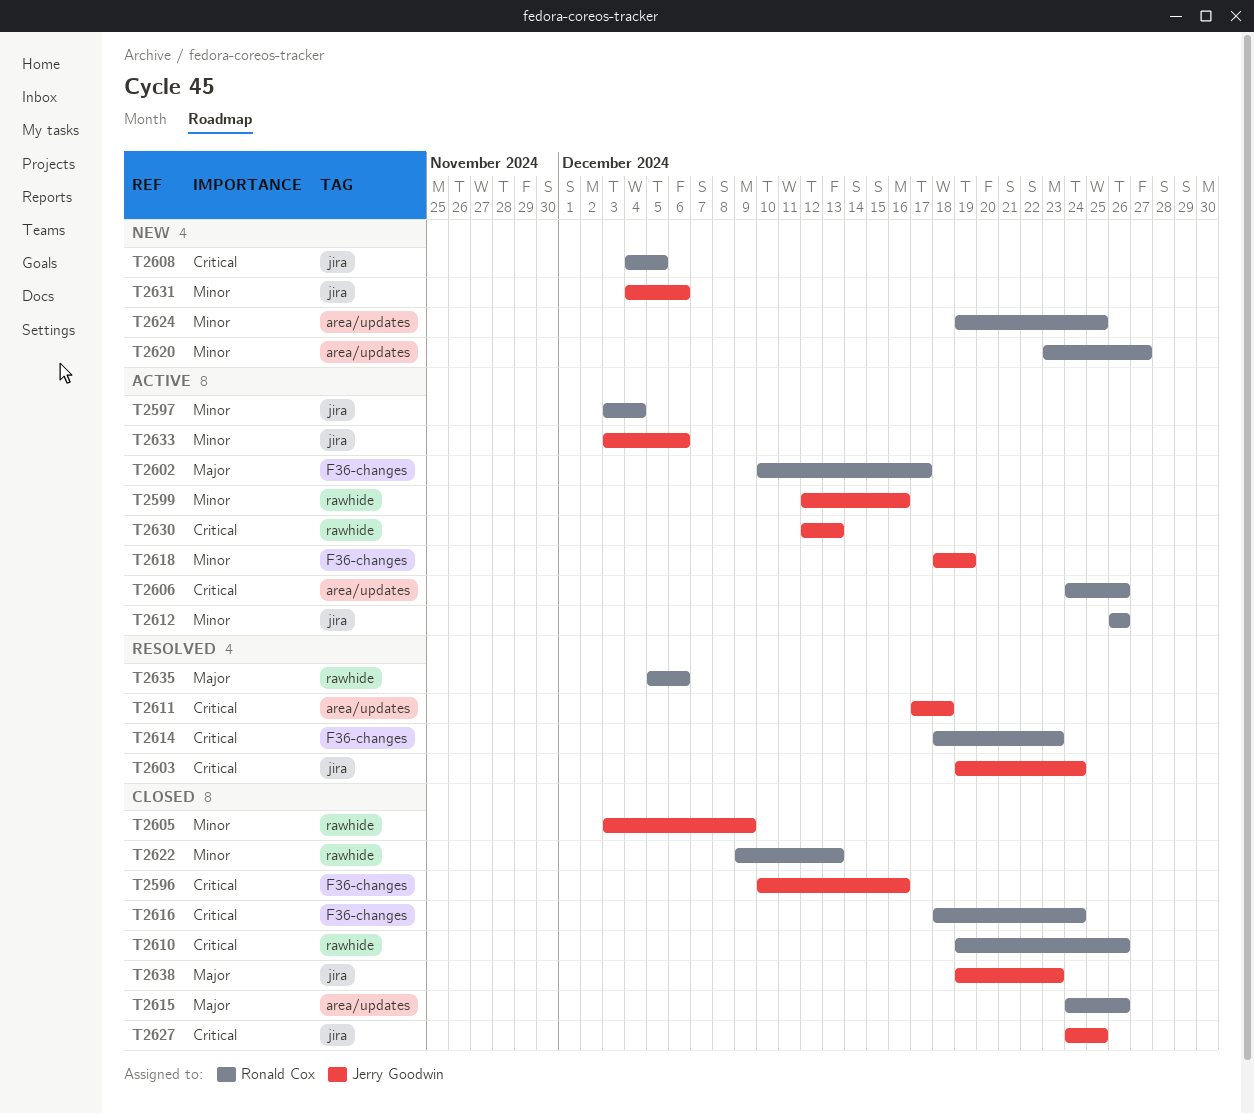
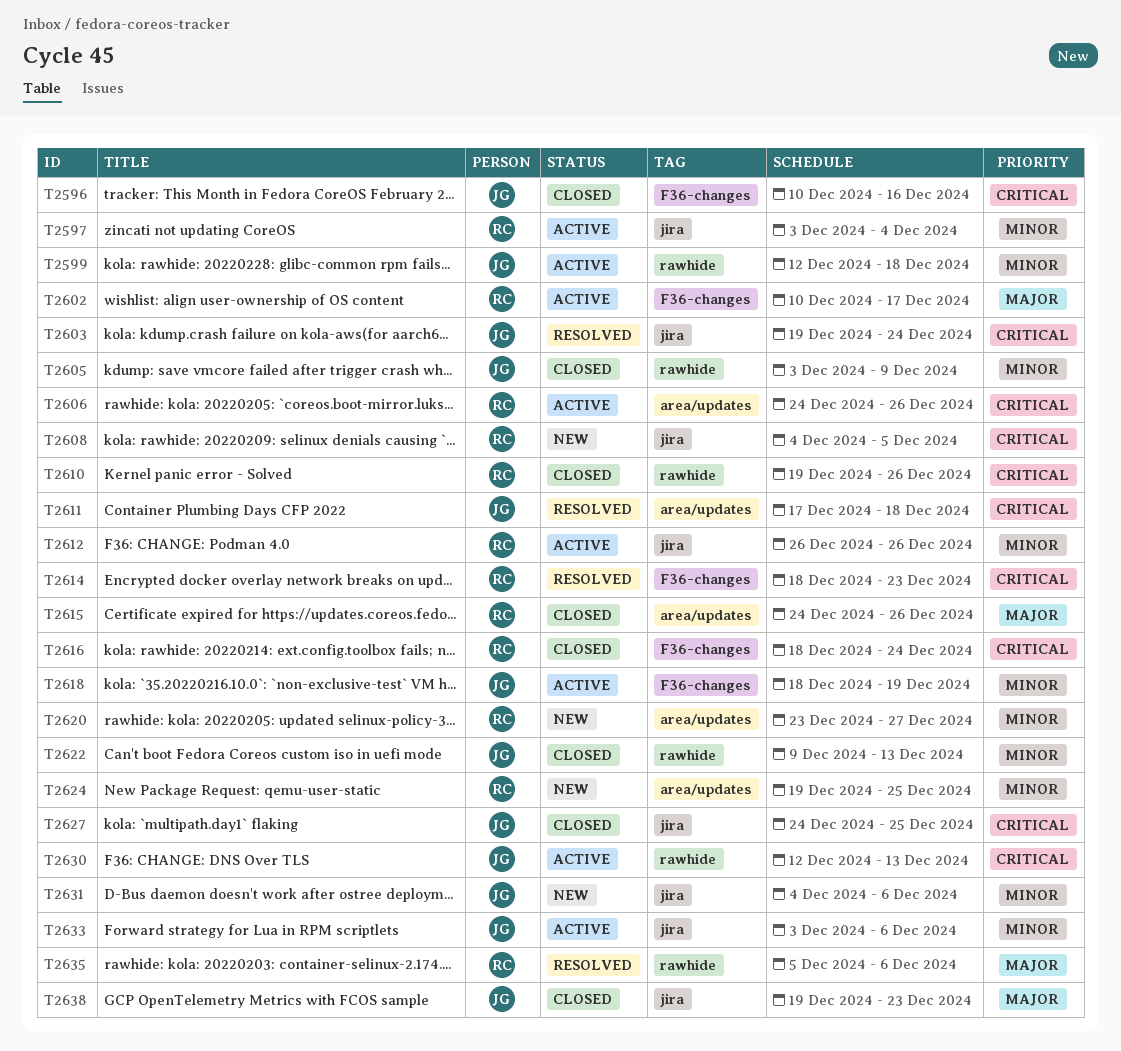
T2599, due: Dec 16 -> Dec 18
T2622, owner: Ronald Cox -> Jerry Goodwin

